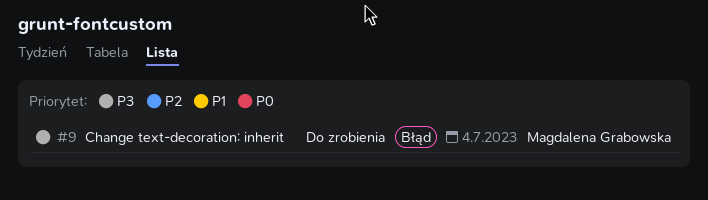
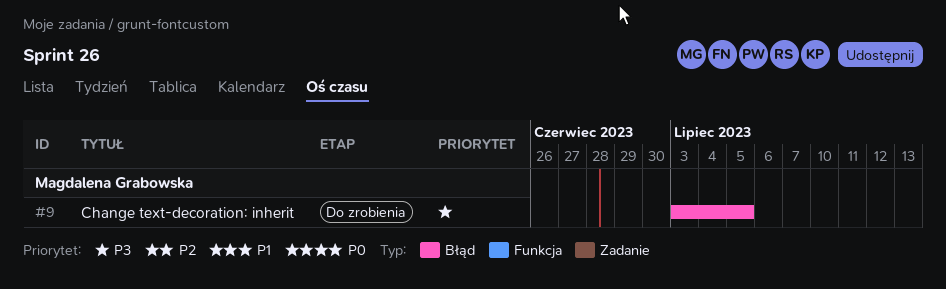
#9, due: Jul 4 -> Jul 5

